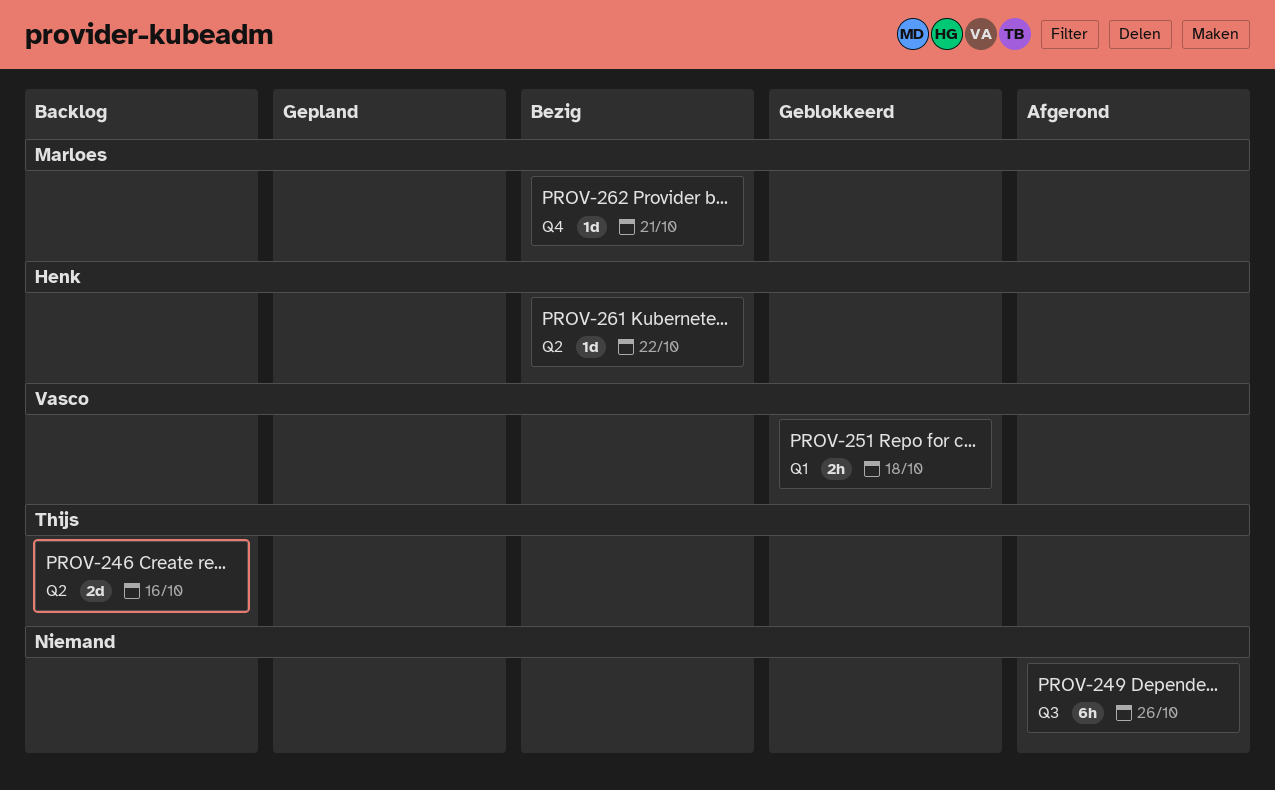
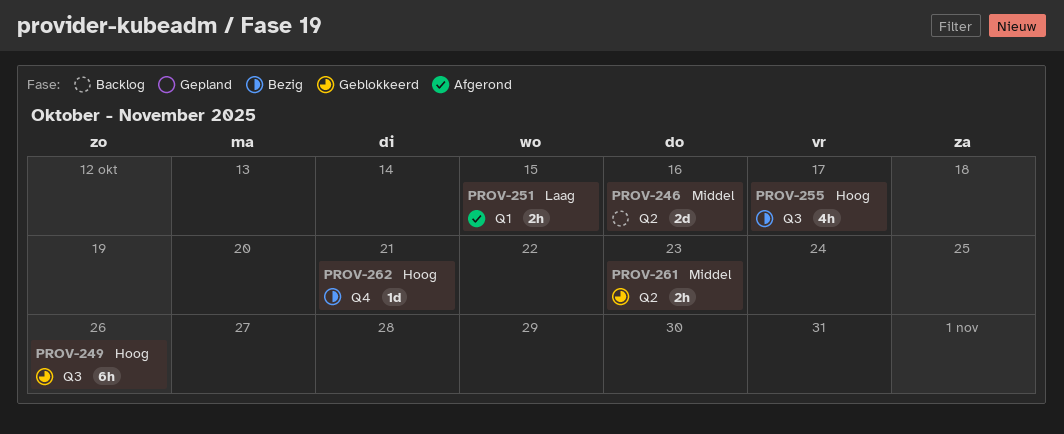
PROV-249, status: Afgerond -> Geblokkeerd
PROV-251, status: Geblokkeerd -> Afgerond
PROV-251, due: Oct 18 -> Oct 15
PROV-255: none -> present
PROV-261, status: Bezig -> Geblokkeerd
PROV-261, estimate: 1d -> 2h
PROV-261, due: Oct 22 -> Oct 23

